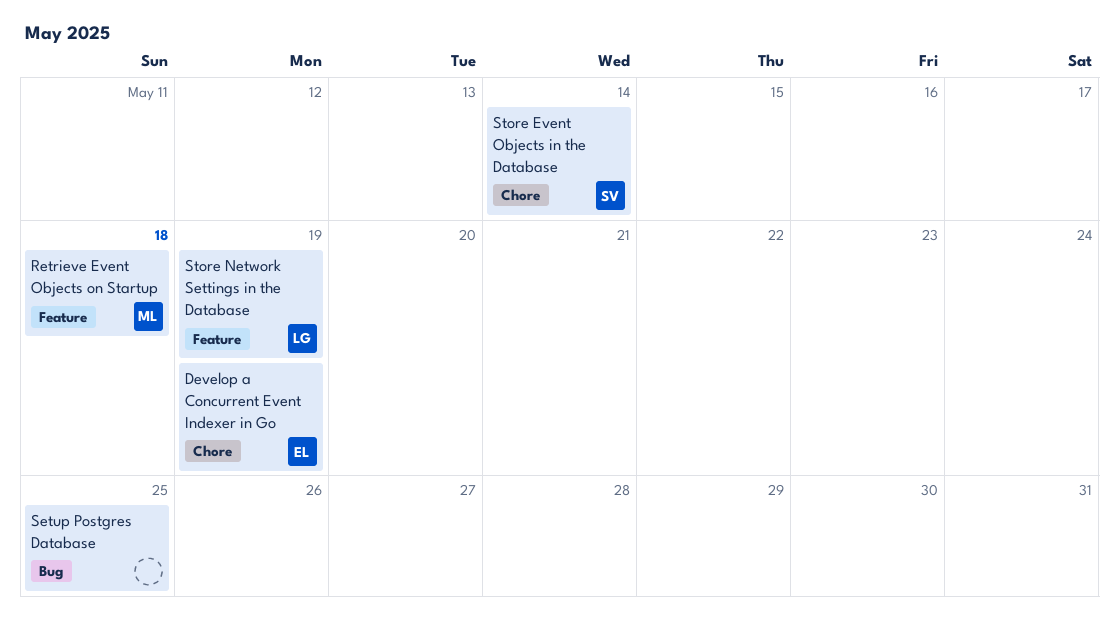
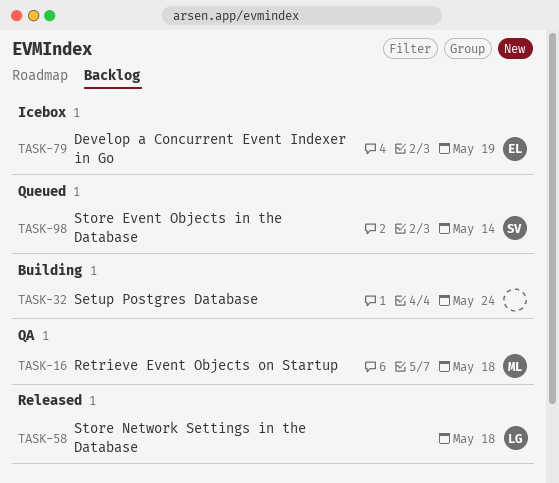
Setup Postgres Database, due: May 25 -> May 24
Store Network Settings in the Database, due: May 19 -> May 18

